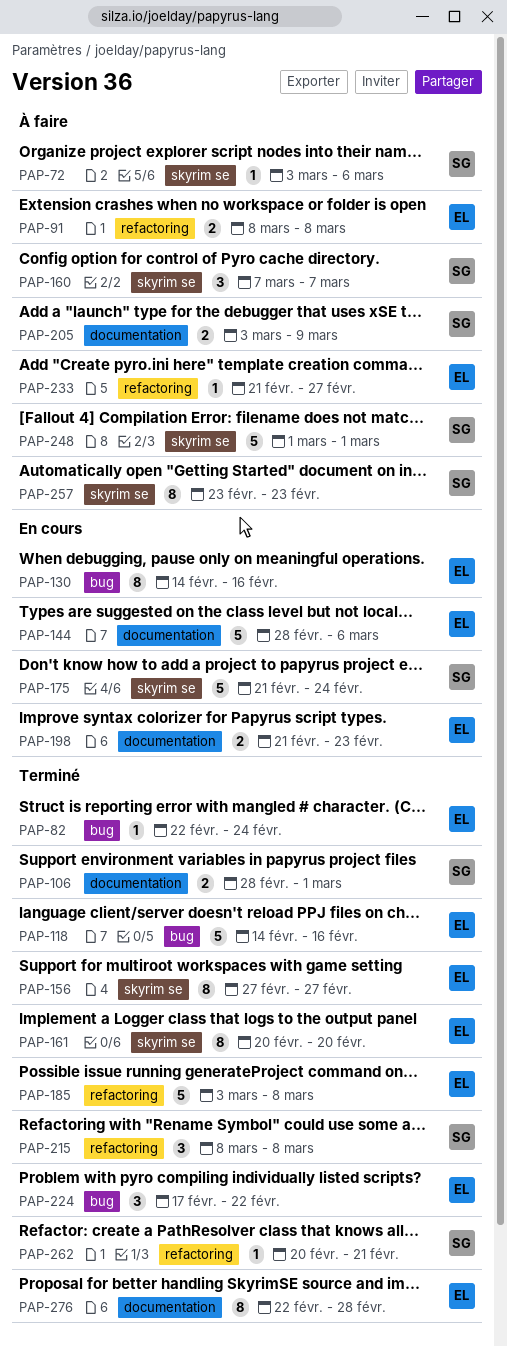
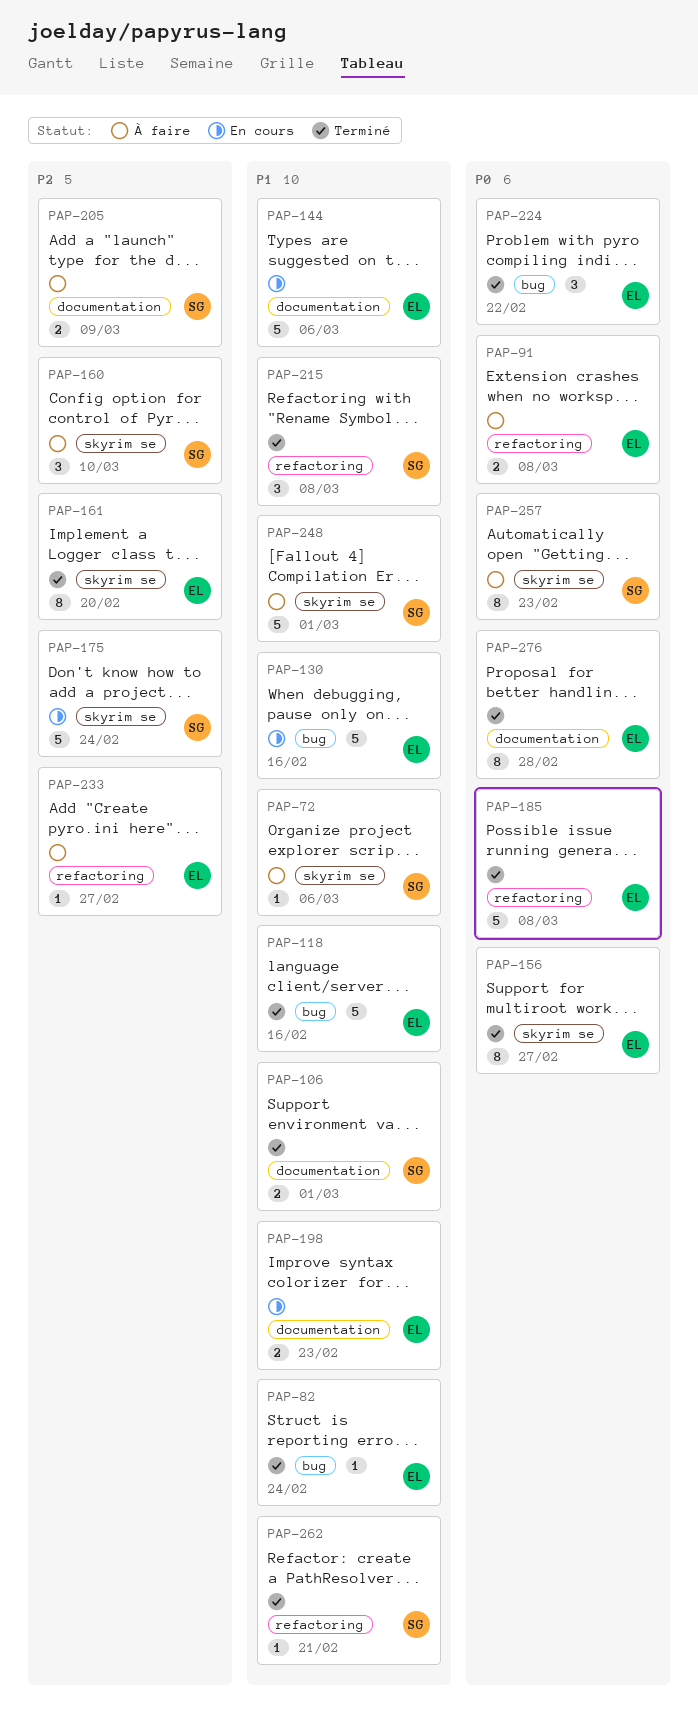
PAP-130, estimate: 8 -> 5
PAP-160, due: Mar 7 -> Mar 10

